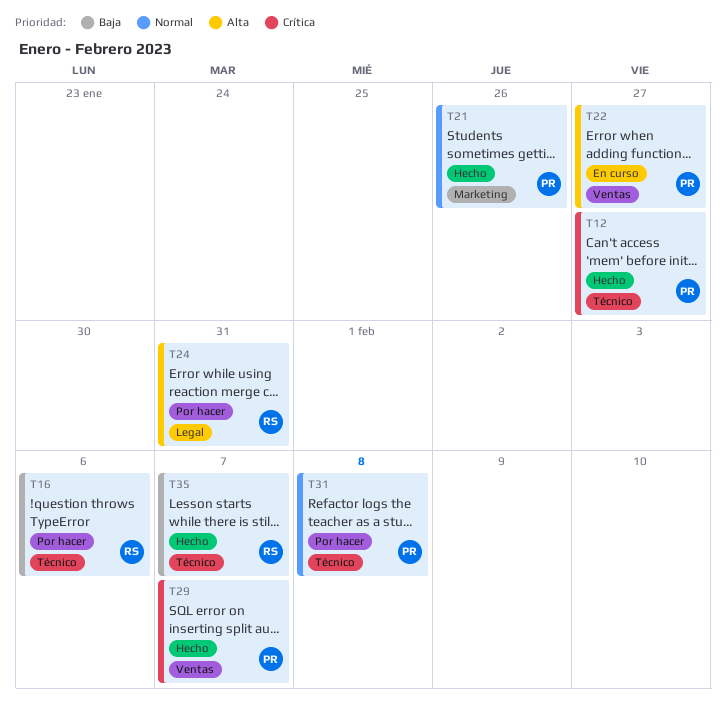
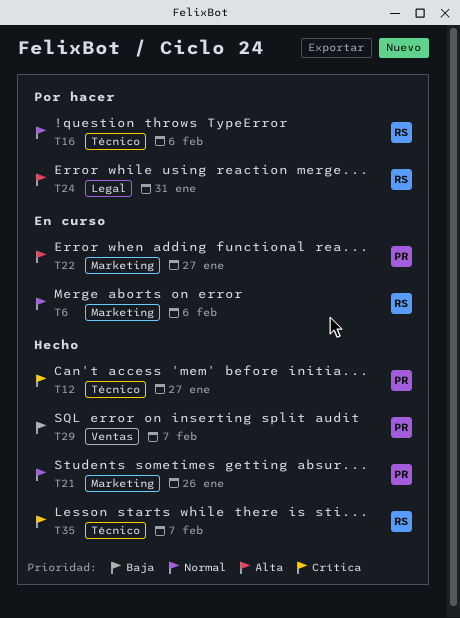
T6: none -> present
T16, priority: Baja -> Normal
T22, label: Ventas -> Marketing
T29, priority: Crítica -> Baja
T31: present -> none
T35, priority: Baja -> Crítica

